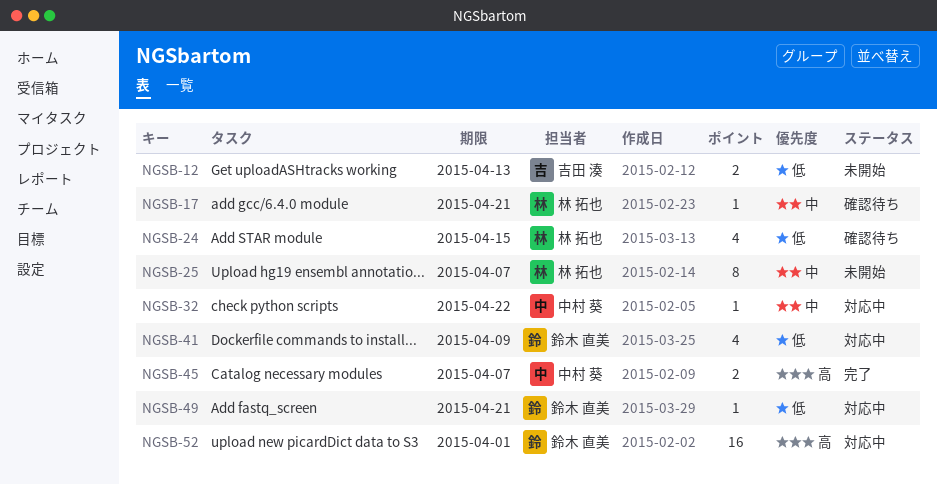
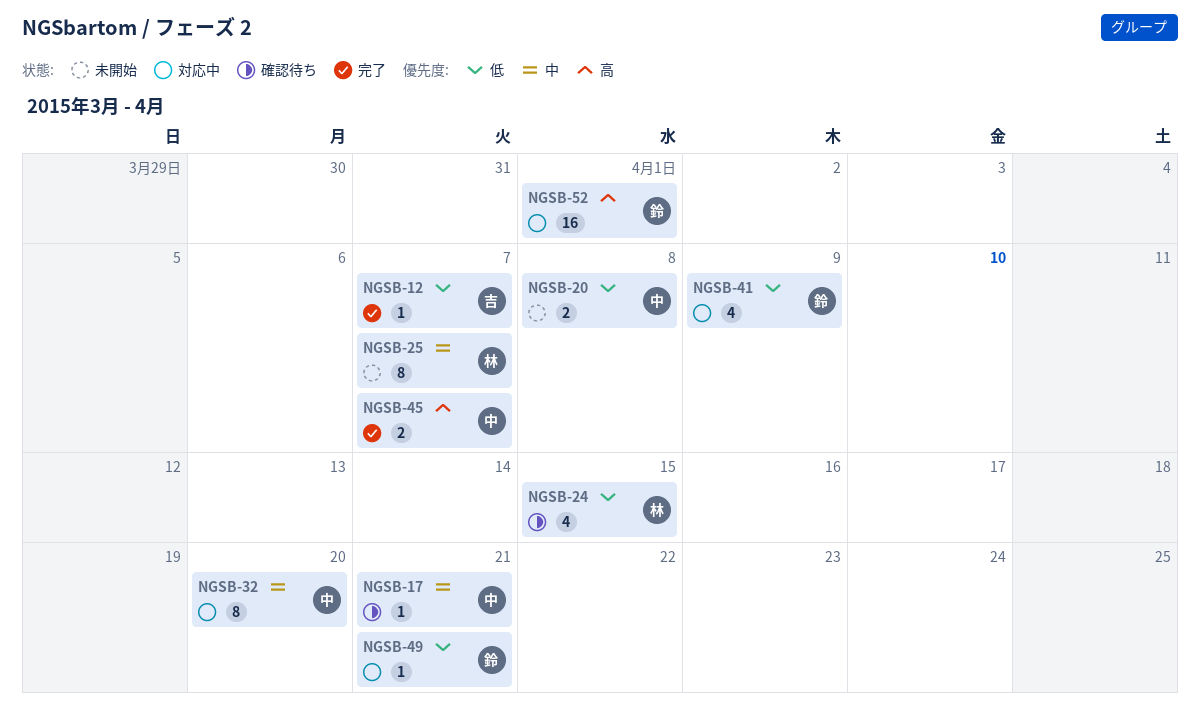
NGSB-12, status: 未開始 -> 完了
NGSB-12, estimate: 2 -> 1
NGSB-12, due: Apr 13 -> Apr 7
NGSB-17, owner: 林 拓也 -> 中村 葵
NGSB-20: none -> present
NGSB-32, estimate: 1 -> 8
NGSB-32, due: Apr 22 -> Apr 20

